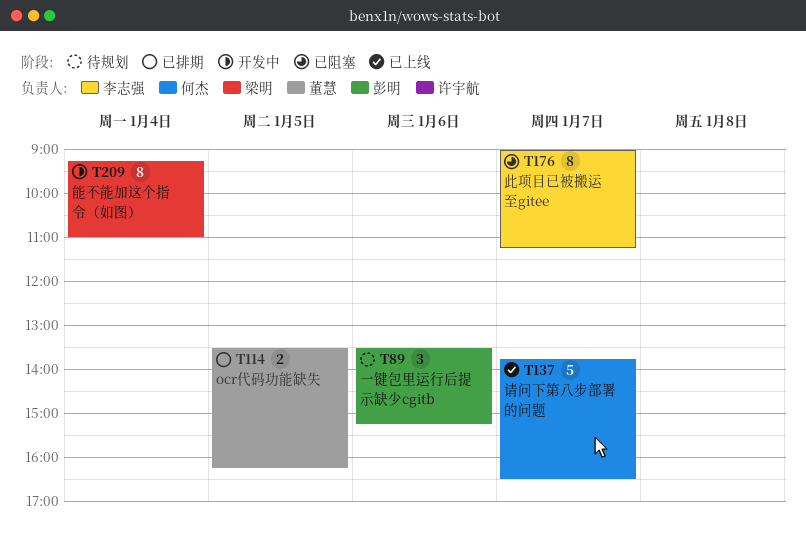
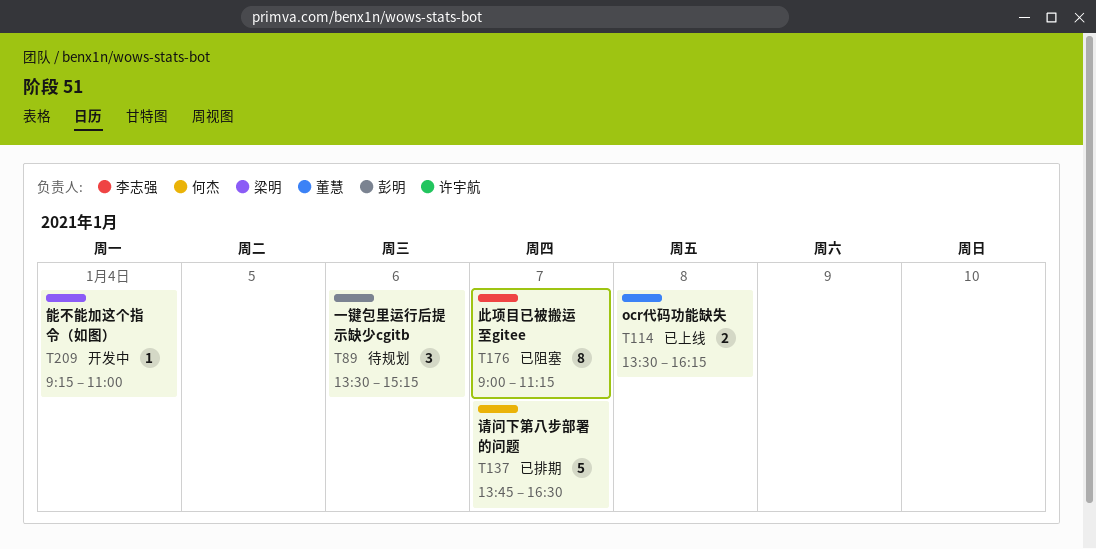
T114, status: 已排期 -> 已上线
T114, day: Jan 5 -> Jan 8
T137, status: 已上线 -> 已排期
T209, estimate: 8 -> 1

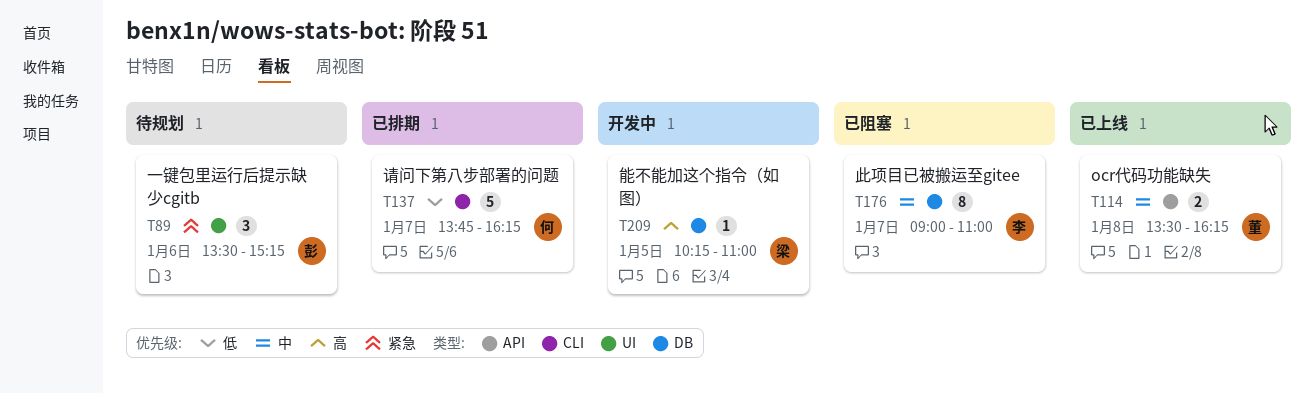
T137, ends: 16:30 -> 16:15
T176, ends: 11:15 -> 11:00
T209, day: Jan 4 -> Jan 5
T209, begins: 09:15 -> 10:15

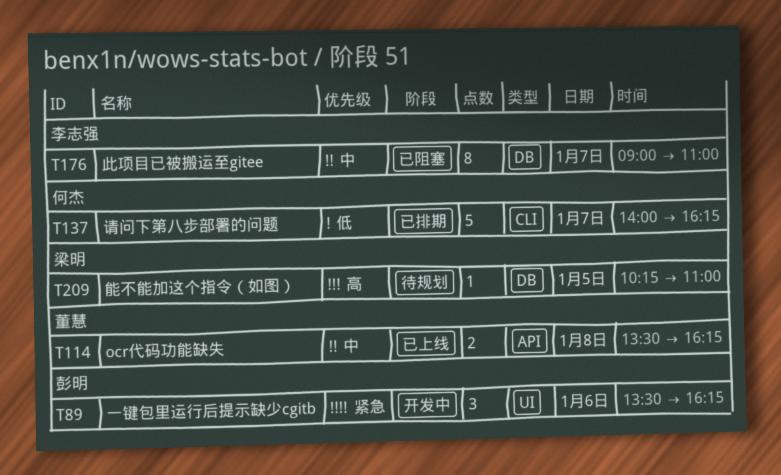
T89, status: 待规划 -> 开发中
T89, ends: 15:15 -> 16:15
T137, begins: 13:45 -> 14:00
T209, status: 开发中 -> 待规划

